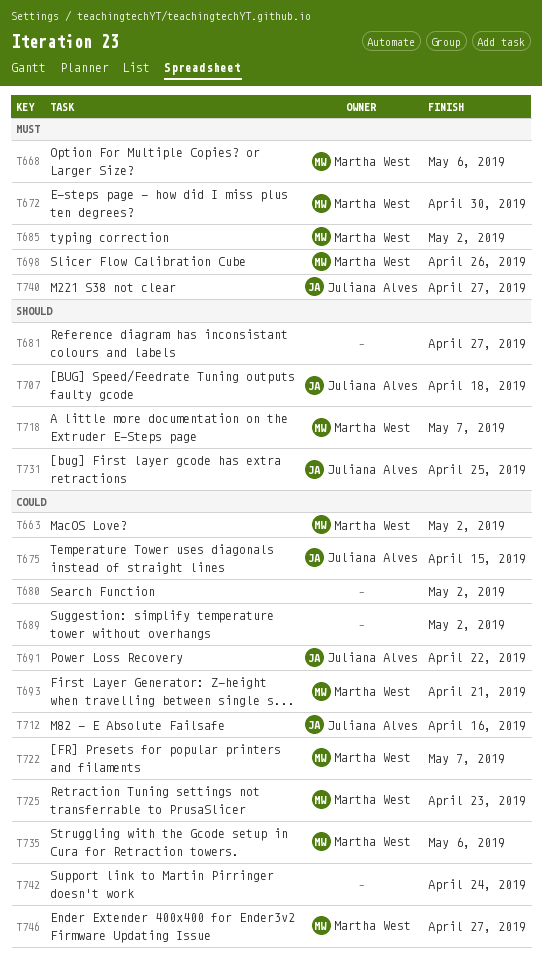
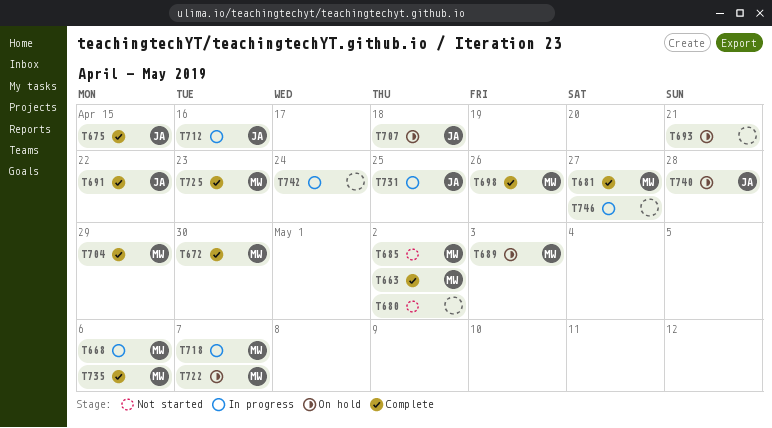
T681, owner: none -> Martha West
T689, owner: none -> Martha West
T689, due: May 2 -> May 3
T693, owner: Martha West -> none
T704: none -> present
T740, due: Apr 27 -> Apr 28
T746, owner: Martha West -> none

